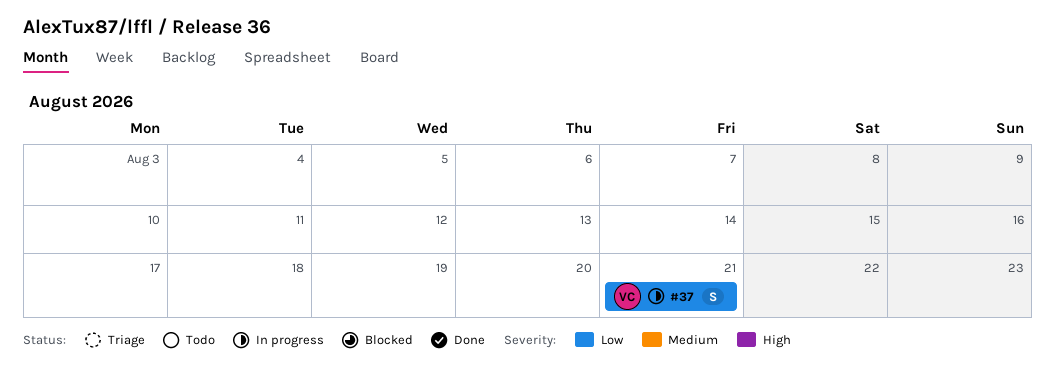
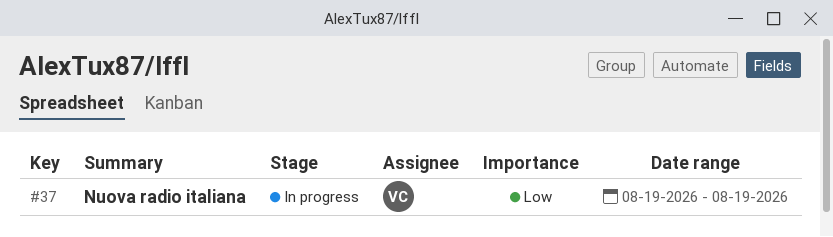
#37, start: Aug 21 -> Aug 19
#37, due: Aug 21 -> Aug 19

